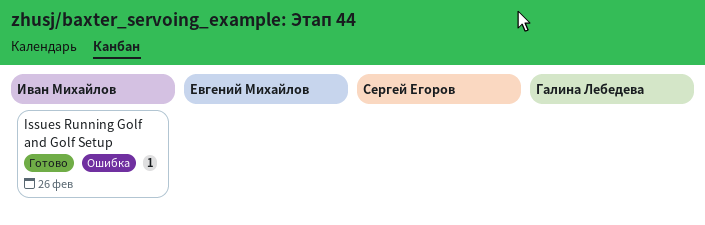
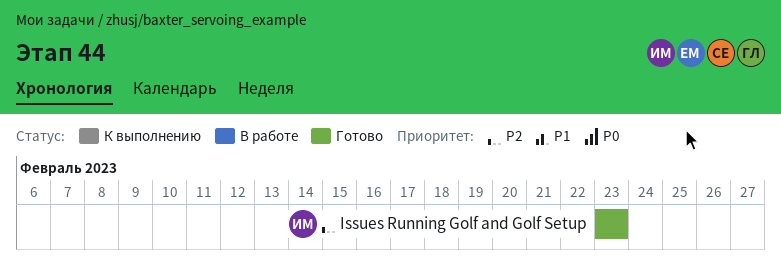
Issues Running Golf and Golf Setup, due: Feb 26 -> Feb 23

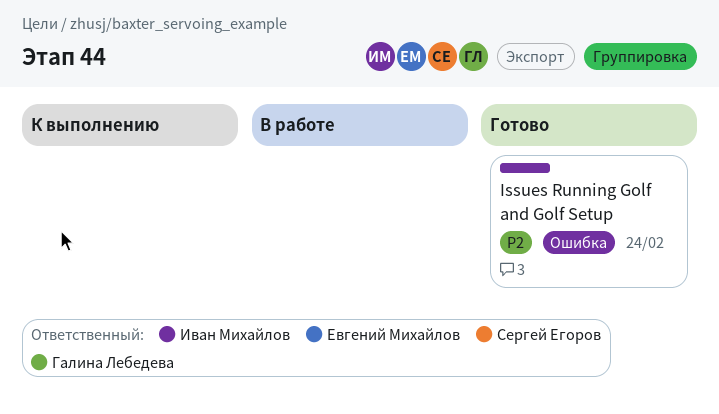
Issues Running Golf and Golf Setup, due: Feb 23 -> Feb 24

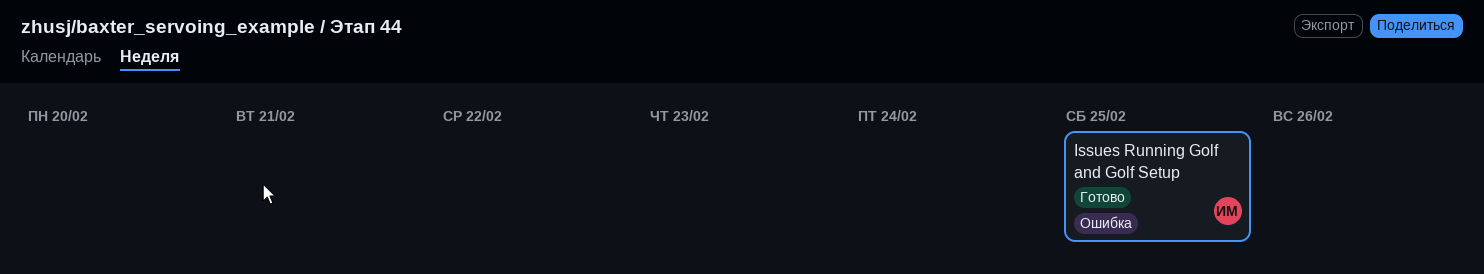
Issues Running Golf and Golf Setup, due: Feb 24 -> Feb 25

